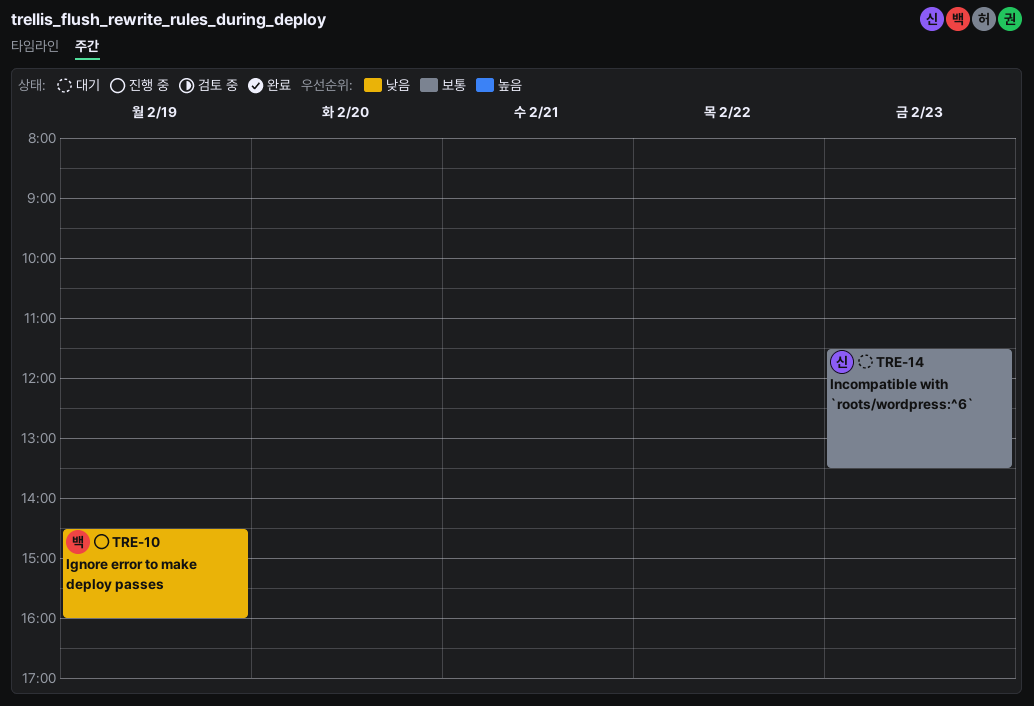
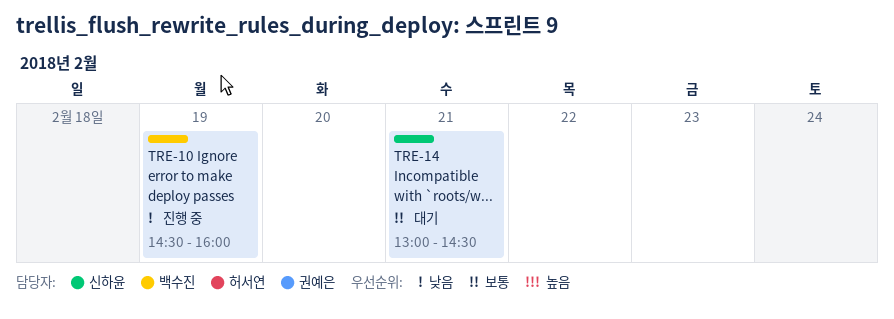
TRE-14, day: Feb 23 -> Feb 21
TRE-14, begins: 11:30 -> 13:00
TRE-14, ends: 13:30 -> 14:30

